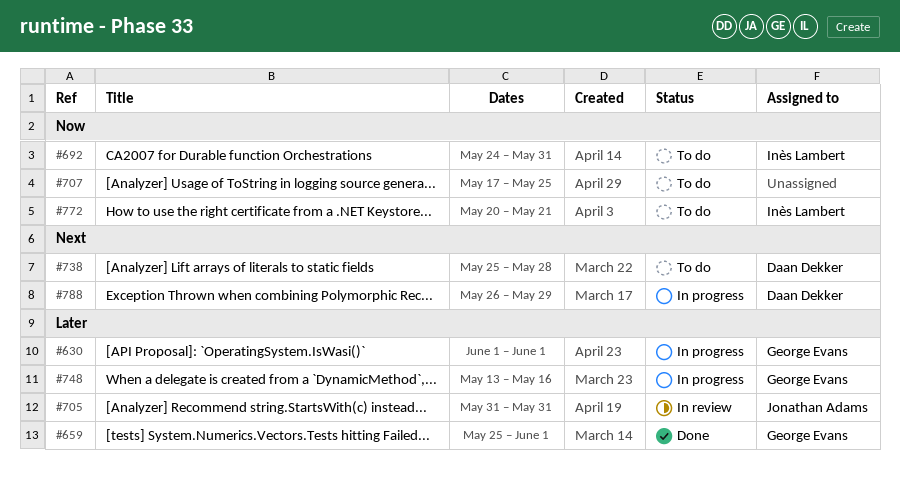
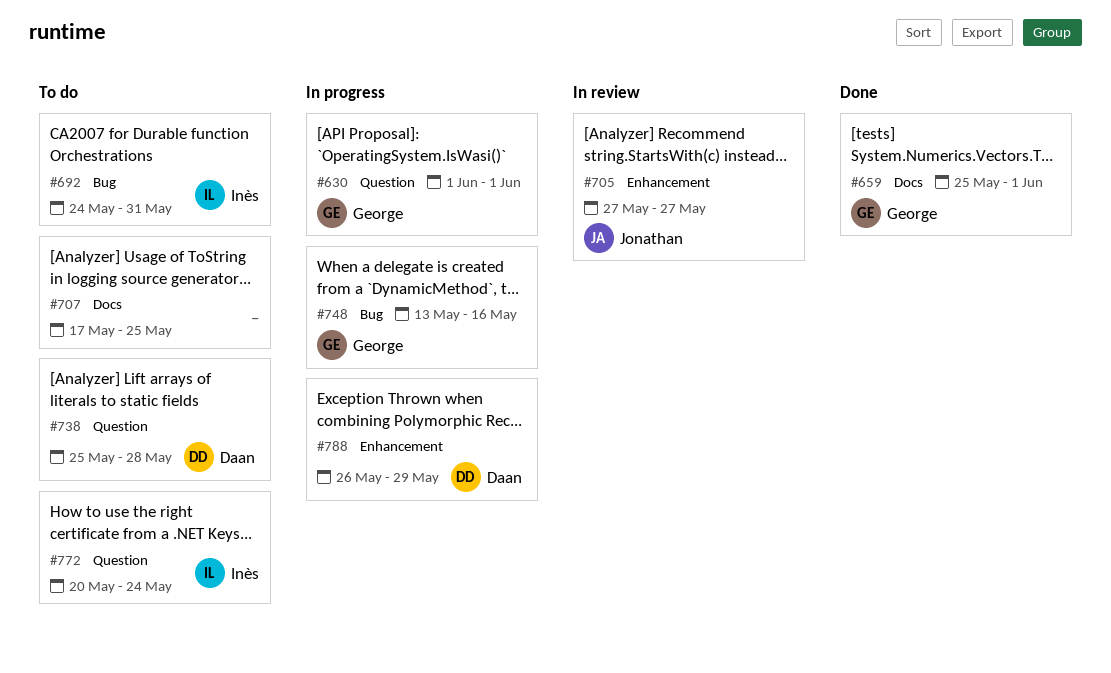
#705, start: May 31 -> May 27
#705, due: May 31 -> May 27
#772, due: May 21 -> May 24

